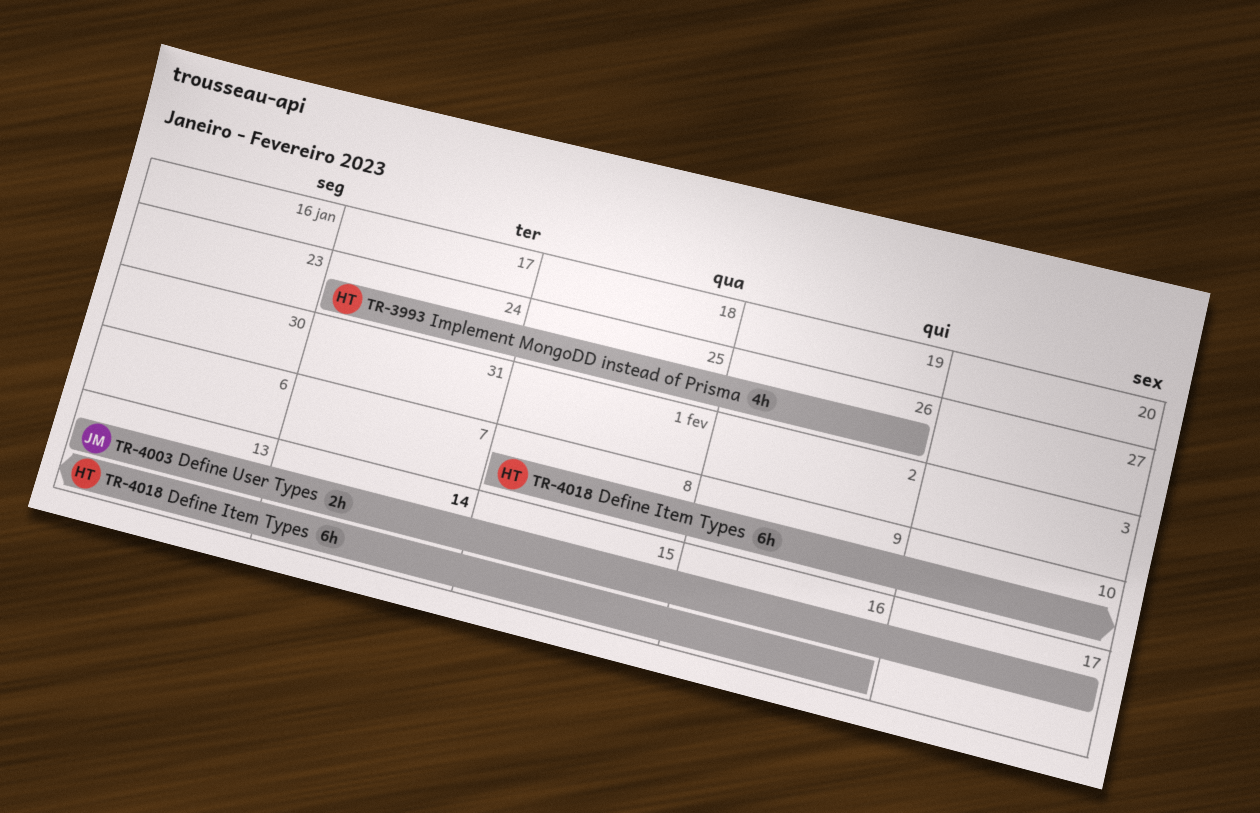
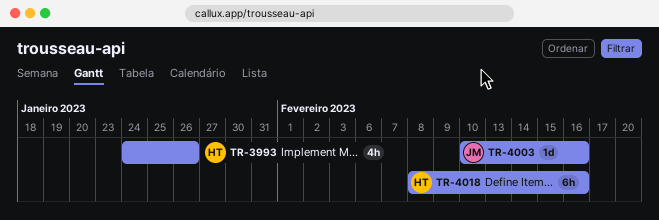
TR-4003, estimate: 2h -> 1d
TR-4003, start: Feb 13 -> Feb 10
TR-4003, due: Feb 17 -> Feb 16

